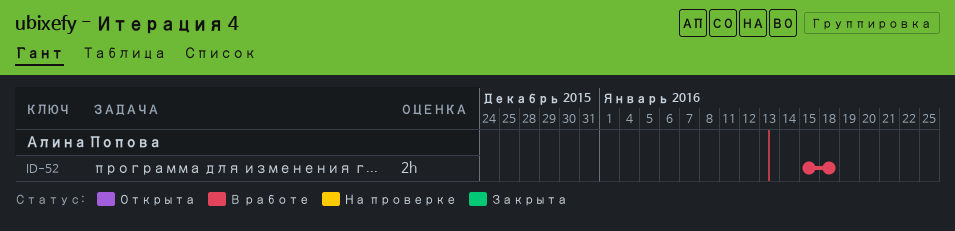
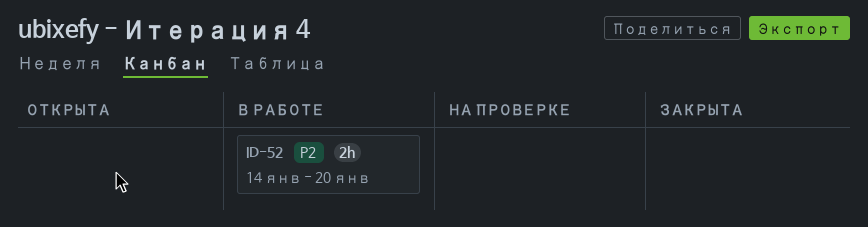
ID-52, start: Jan 15 -> Jan 14
ID-52, due: Jan 18 -> Jan 20

